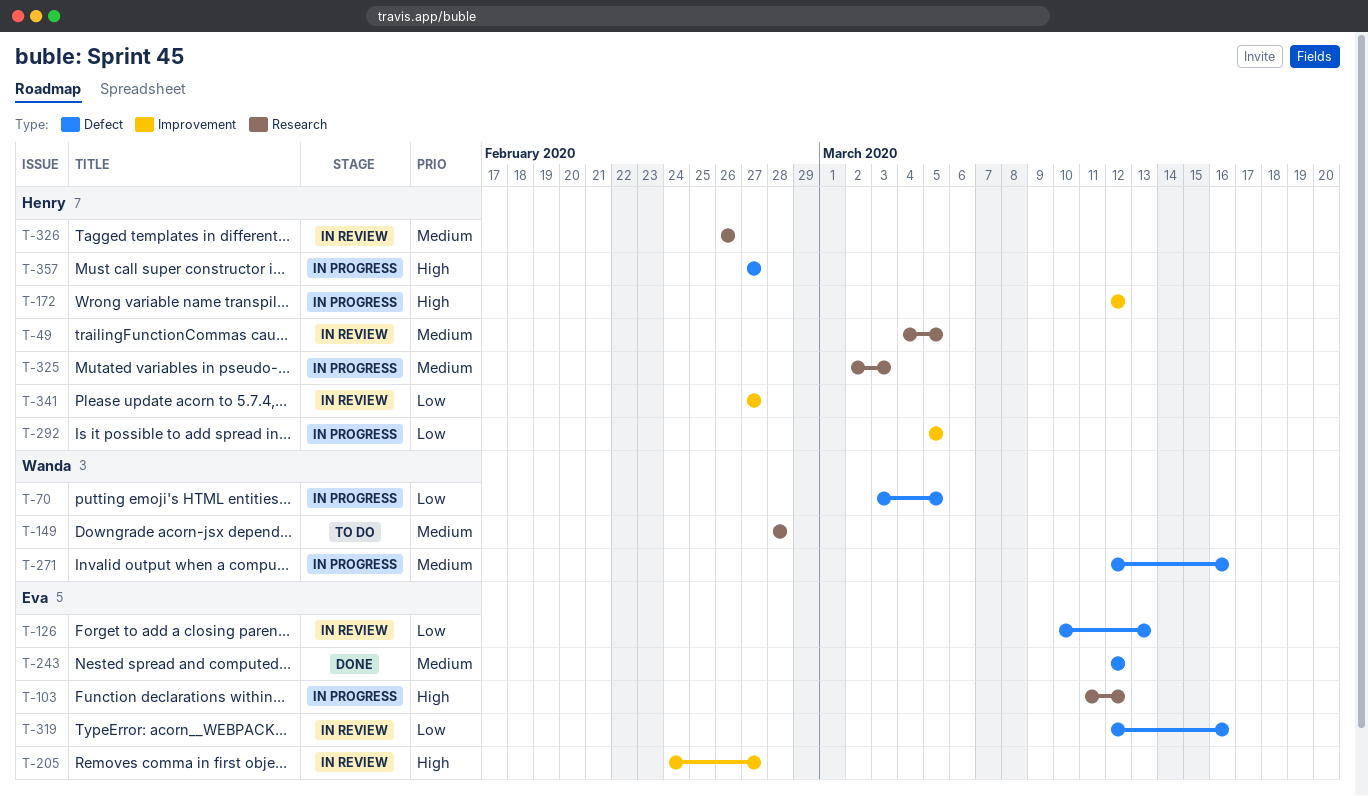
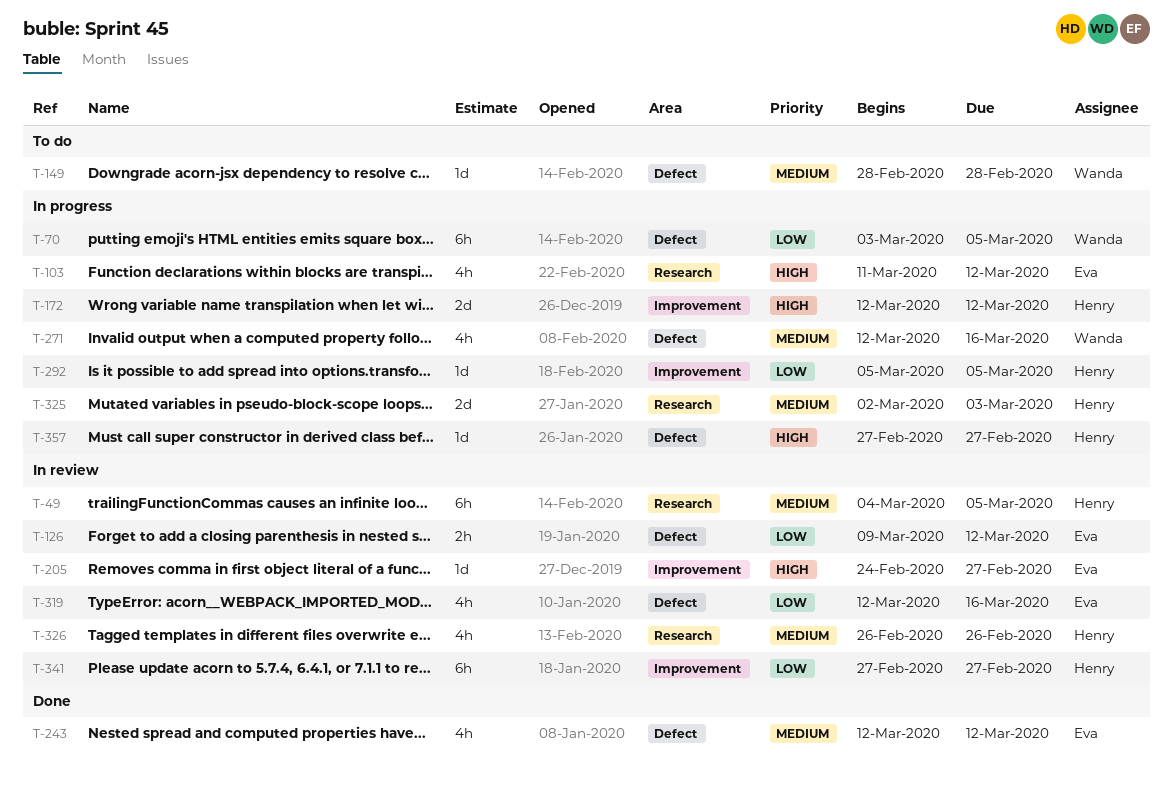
T-126, start: Mar 10 -> Mar 9
T-126, due: Mar 13 -> Mar 12
T-149, label: Research -> Defect

